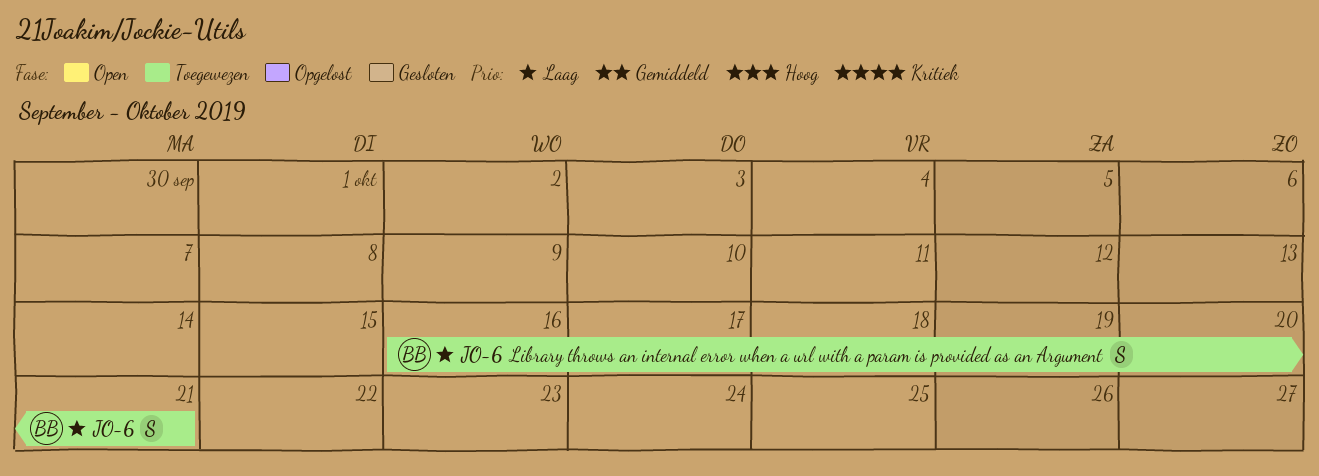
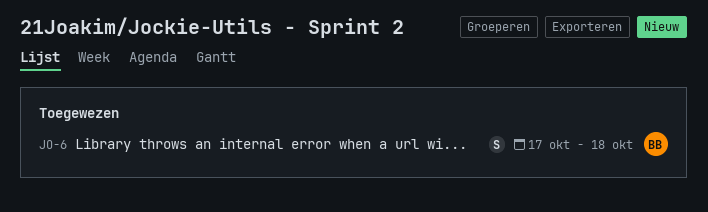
JO-6, start: Oct 16 -> Oct 17
JO-6, due: Oct 21 -> Oct 18

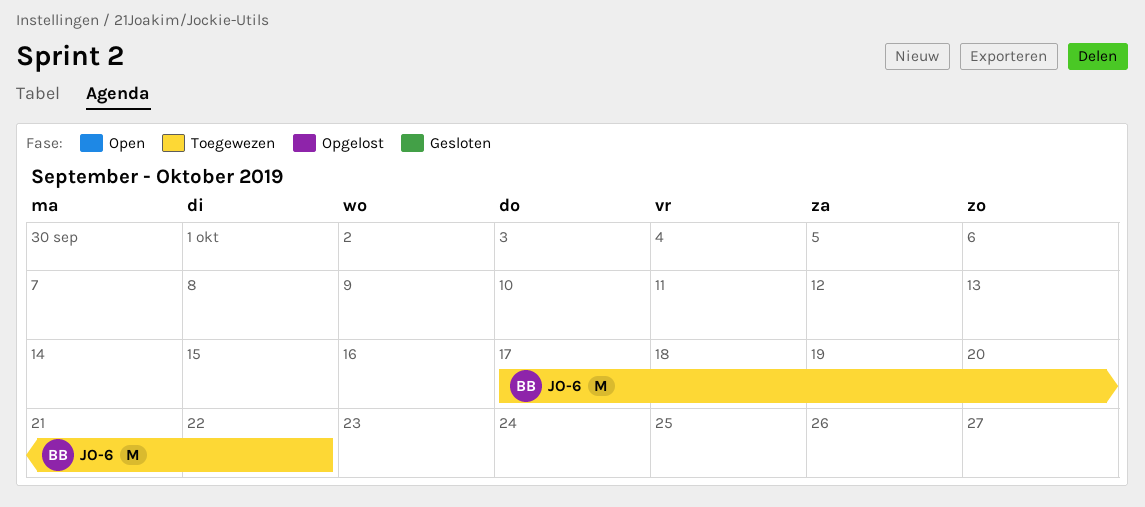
JO-6, estimate: S -> M
JO-6, due: Oct 18 -> Oct 22

